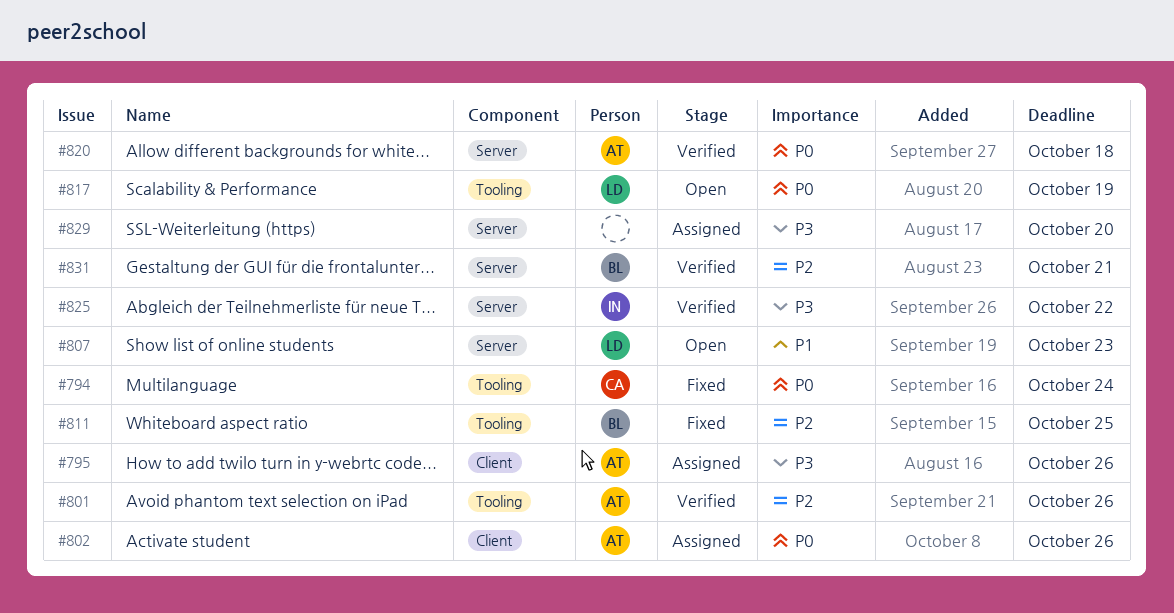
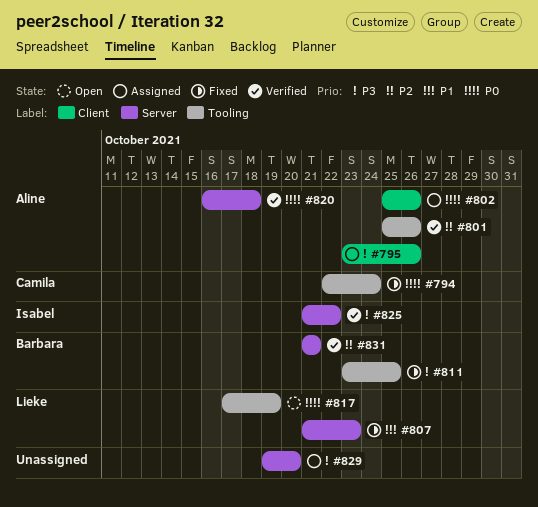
#807, status: Open -> Fixed
#811, priority: P2 -> P3

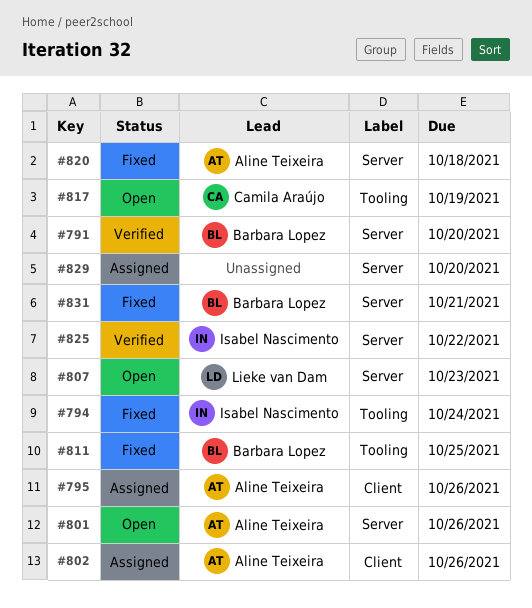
#791: none -> present
#794, owner: Camila Araújo -> Isabel Nascimento
#801, status: Verified -> Open
#801, label: Tooling -> Server
#807, status: Fixed -> Open
#817, owner: Lieke van Dam -> Camila Araújo
#820, status: Verified -> Fixed
#831, status: Verified -> Fixed

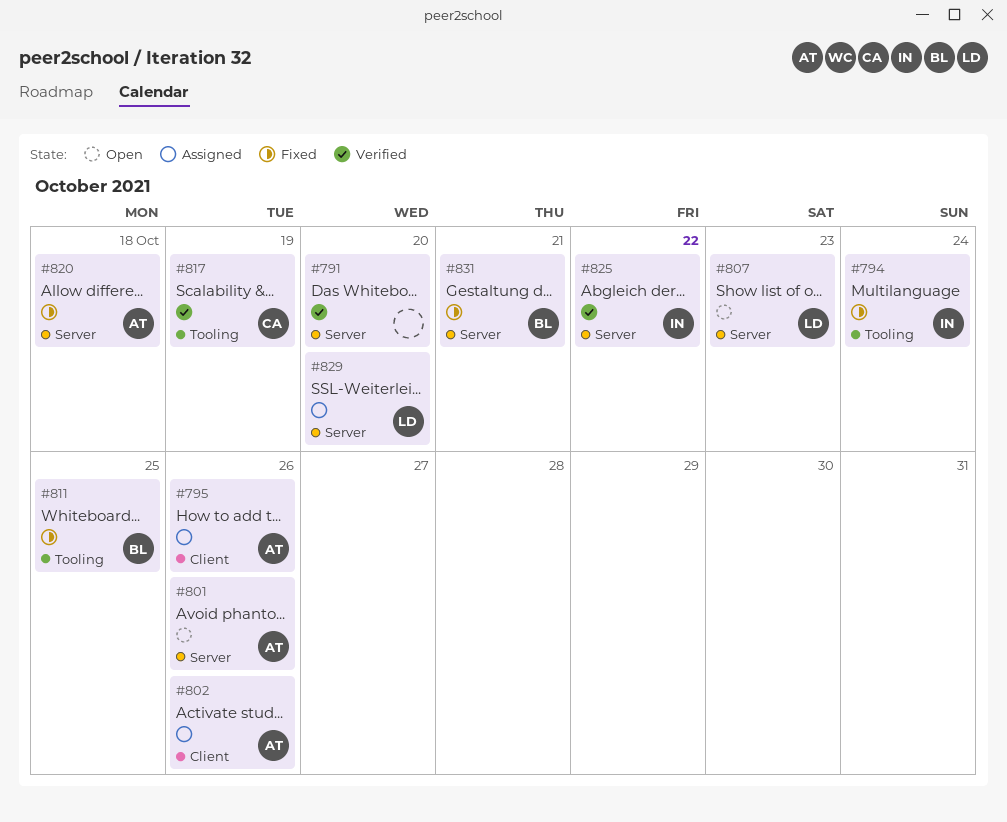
#791, owner: Barbara Lopez -> none
#817, status: Open -> Verified
#829, owner: none -> Lieke van Dam

